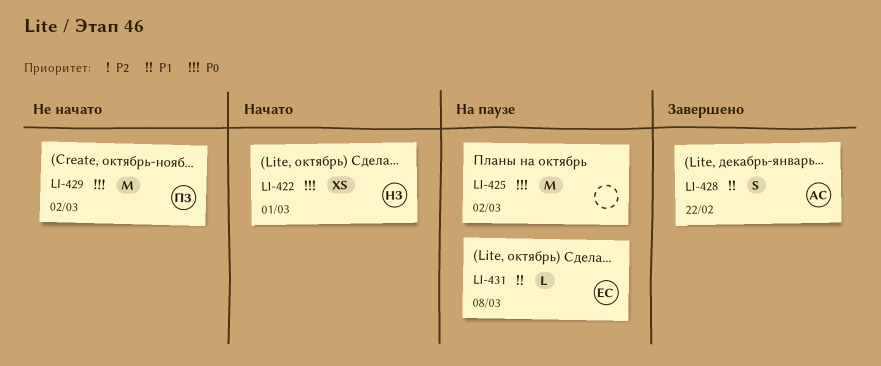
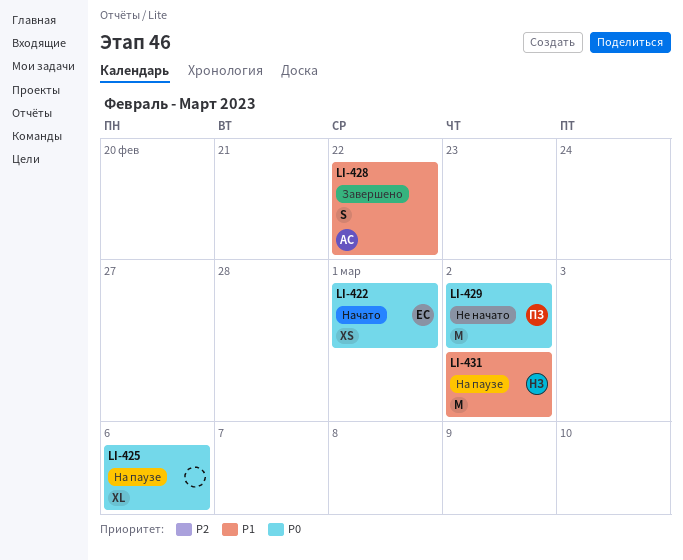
LI-422, owner: НЗ -> ЕС
LI-425, estimate: M -> XL
LI-425, due: Mar 2 -> Mar 6
LI-431, owner: ЕС -> НЗ
LI-431, estimate: L -> M
LI-431, due: Mar 8 -> Mar 2

